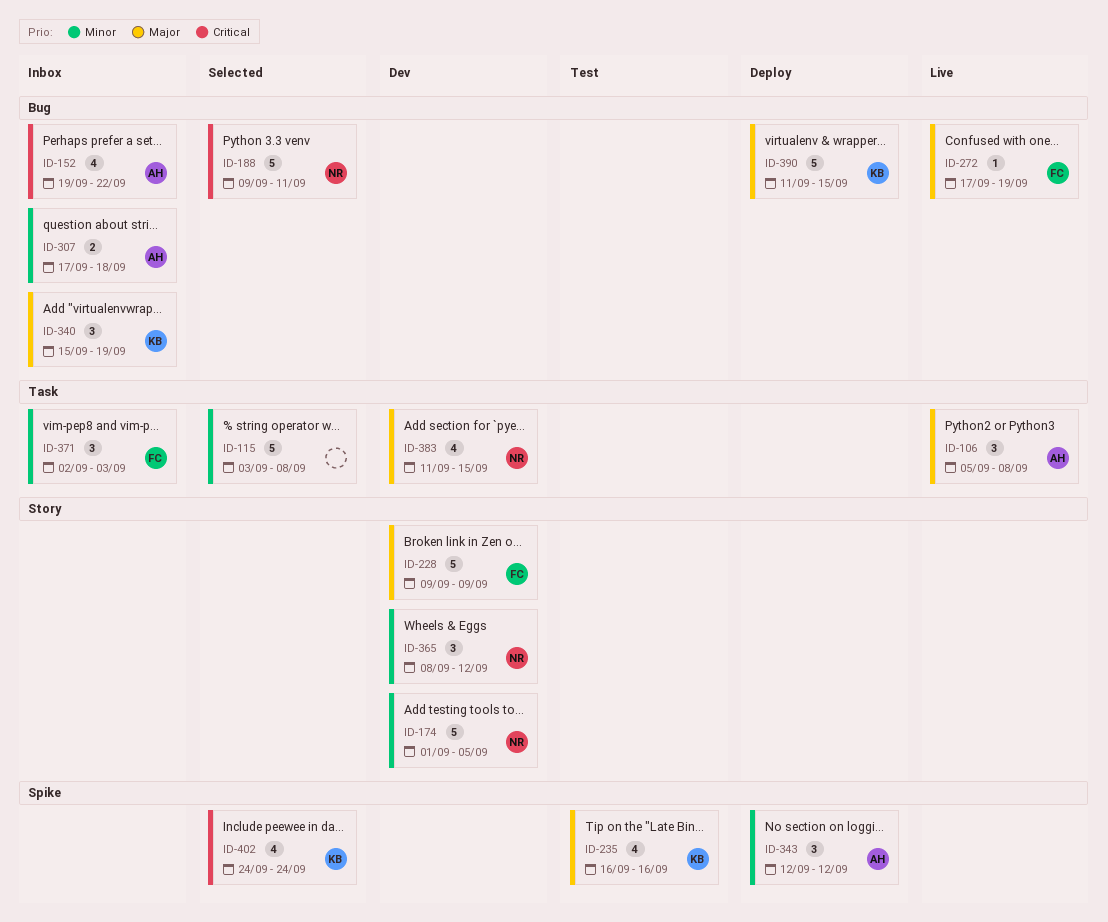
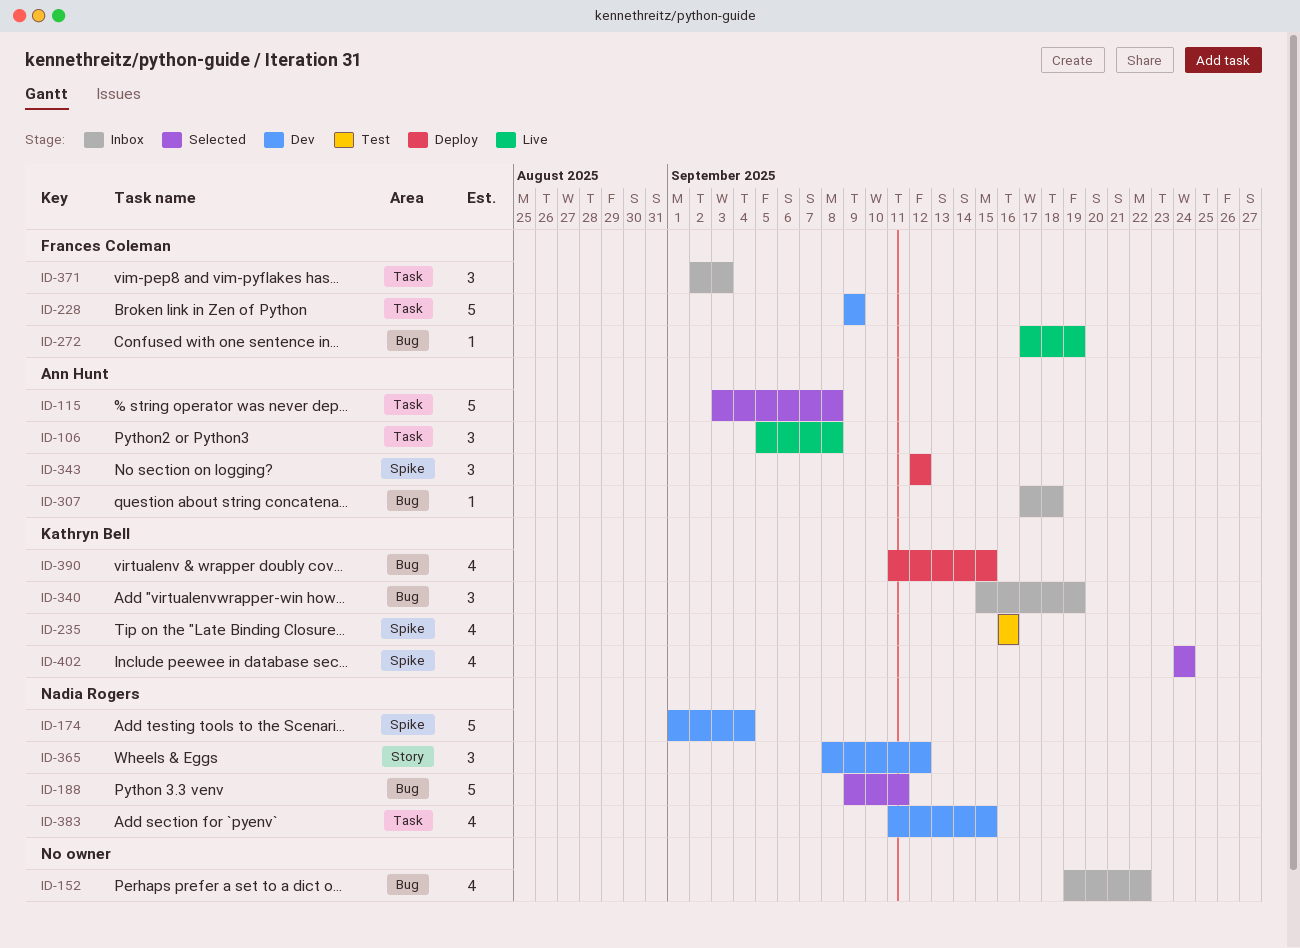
ID-115, owner: none -> Ann Hunt
ID-152, owner: Ann Hunt -> none
ID-174, label: Story -> Spike
ID-174, due: Sep 5 -> Sep 4
ID-228, label: Story -> Task
ID-307, estimate: 2 -> 1
ID-390, estimate: 5 -> 4

